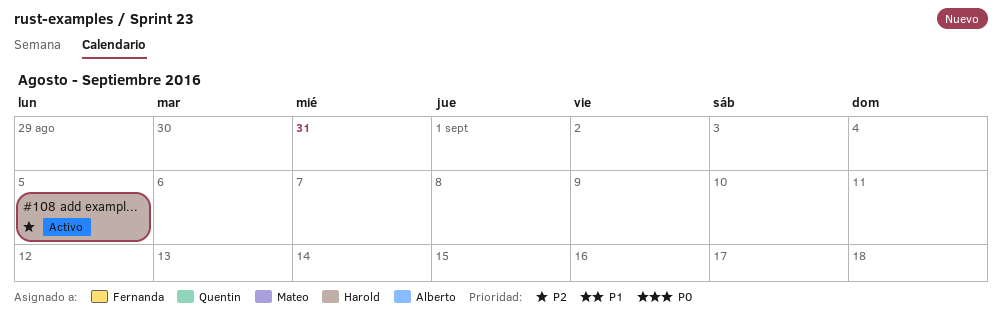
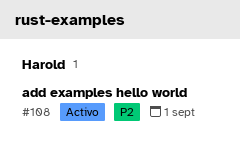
#108, due: Sep 5 -> Sep 1

